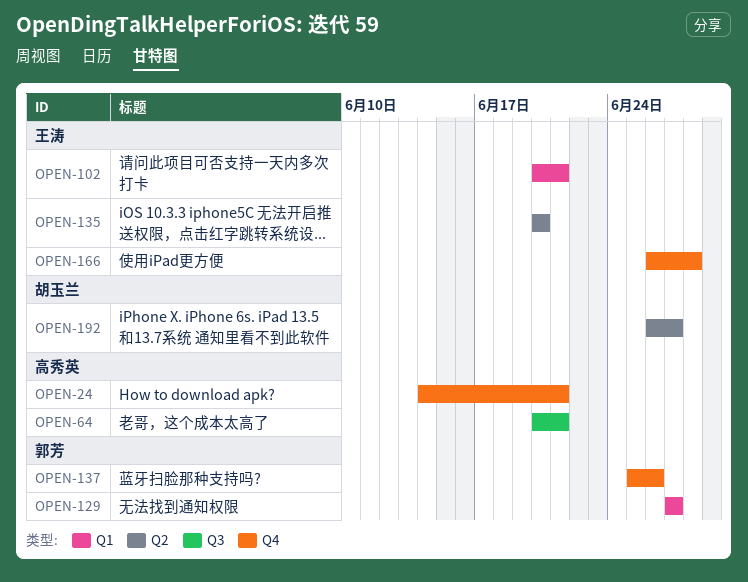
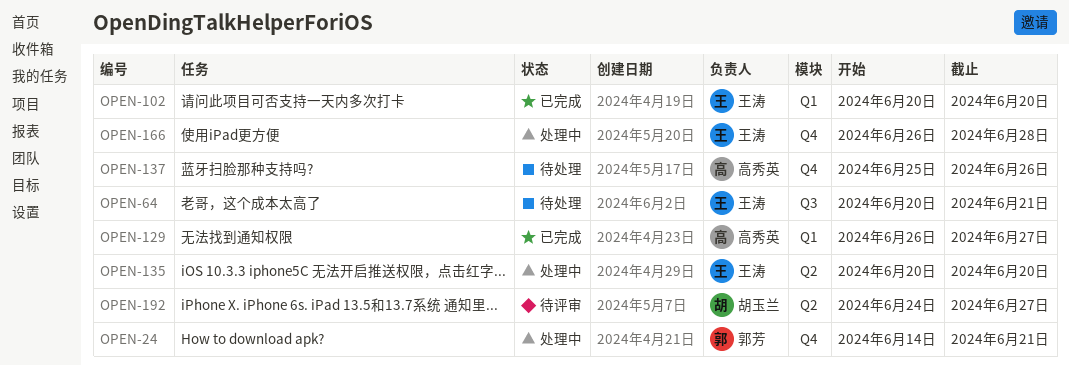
OPEN-24, owner: 高秀英 -> 郭芳
OPEN-64, owner: 高秀英 -> 王涛
OPEN-102, due: Jun 21 -> Jun 20
OPEN-129, owner: 郭芳 -> 高秀英
OPEN-129, start: Jun 27 -> Jun 26
OPEN-137, owner: 郭芳 -> 高秀英
OPEN-192, start: Jun 26 -> Jun 24

